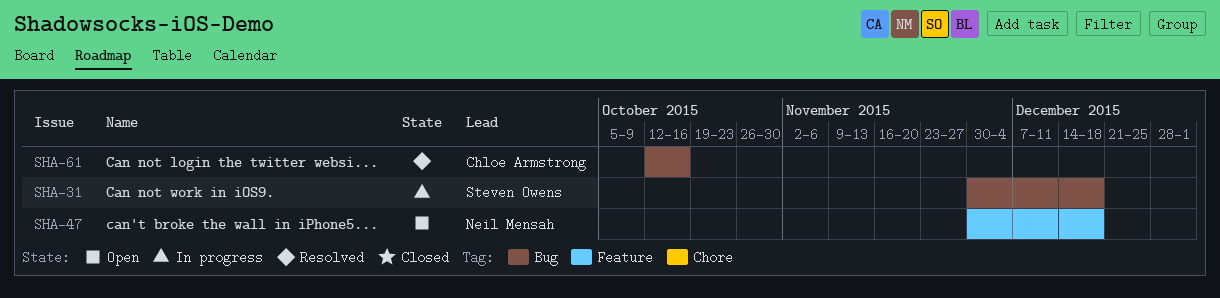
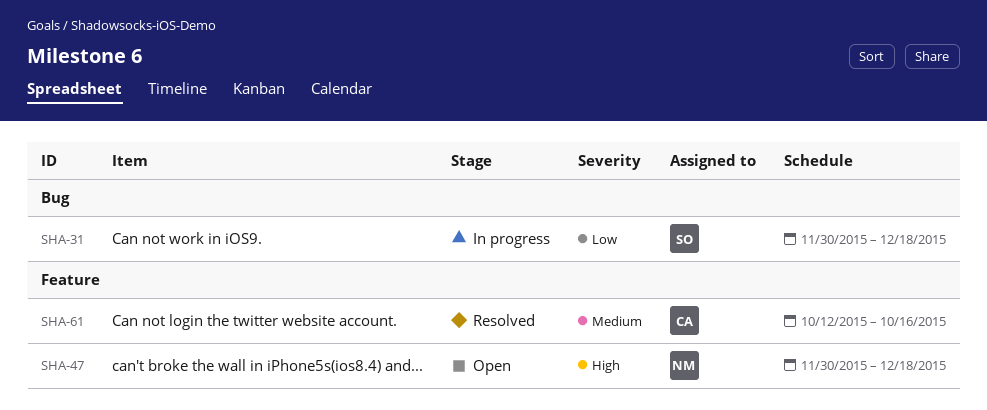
SHA-61, label: Bug -> Feature

